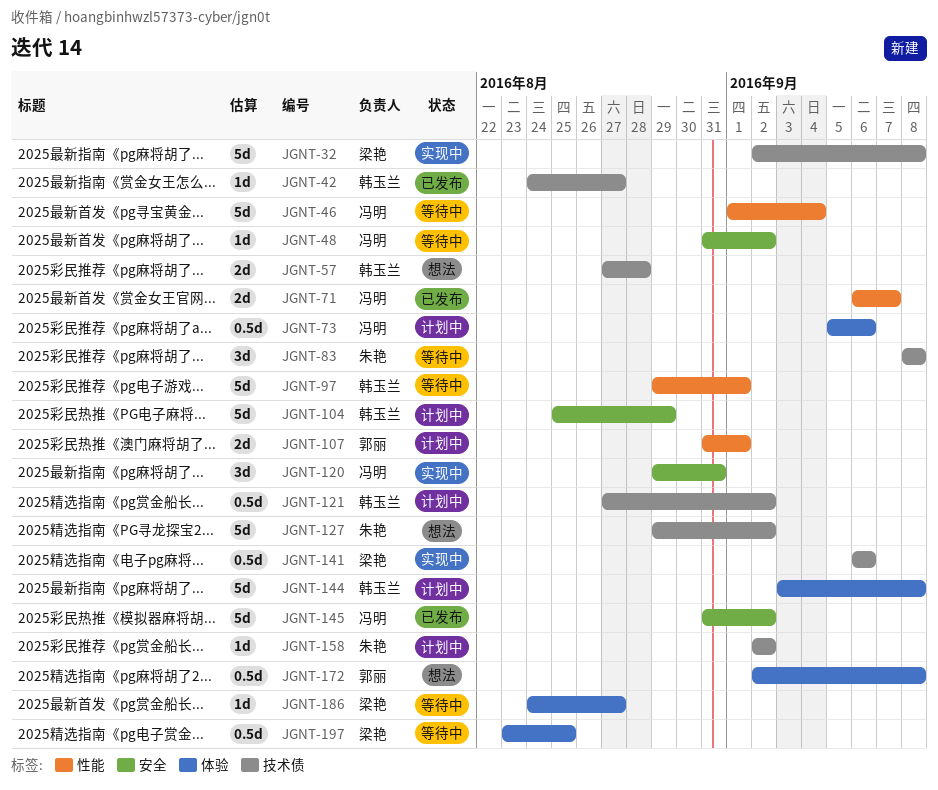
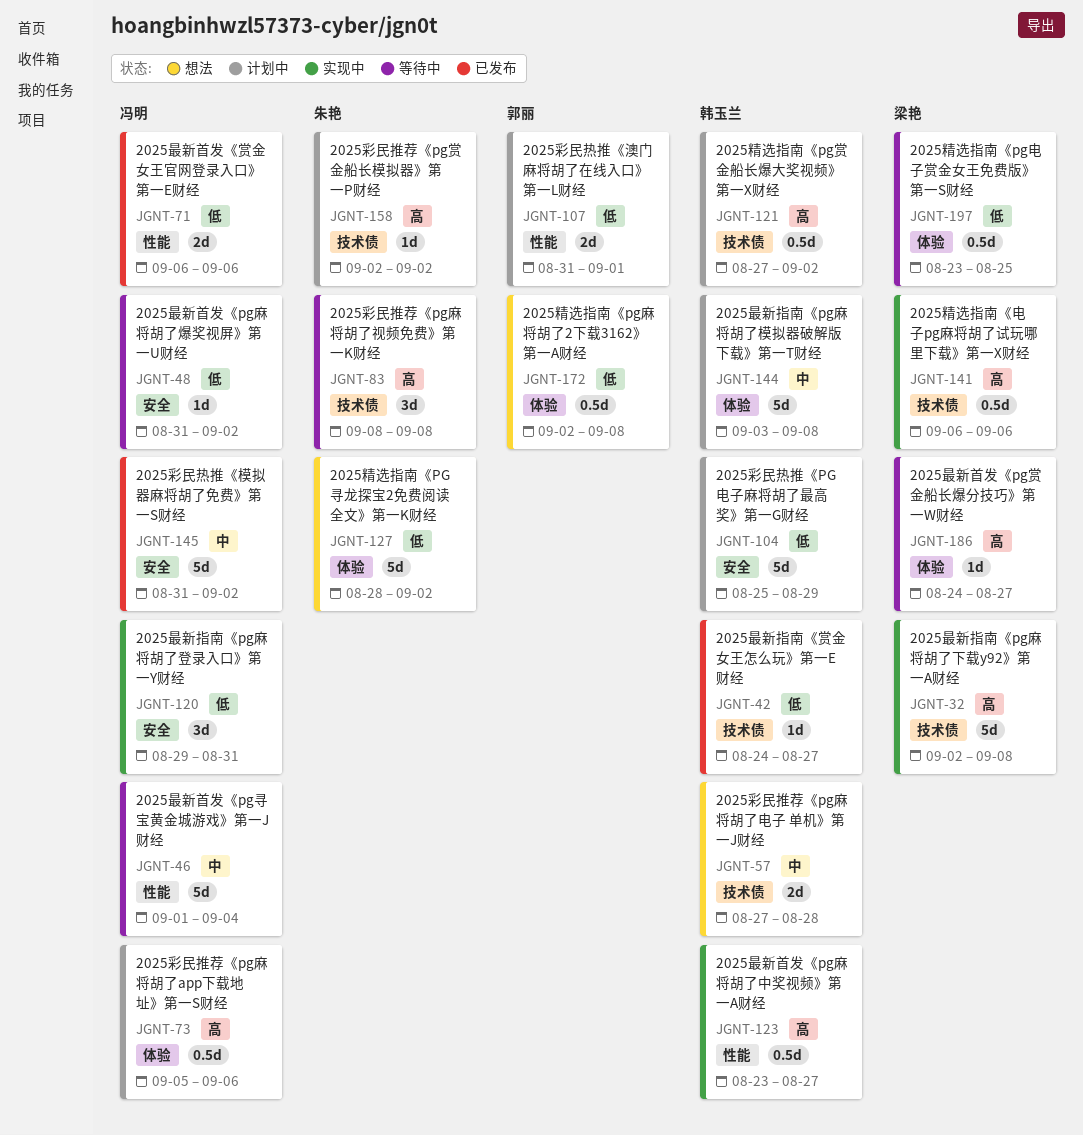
JGNT-71, due: Sep 7 -> Sep 6
JGNT-97: present -> none
JGNT-123: none -> present
JGNT-127, label: 技术债 -> 体验
JGNT-127, start: Aug 29 -> Aug 28

